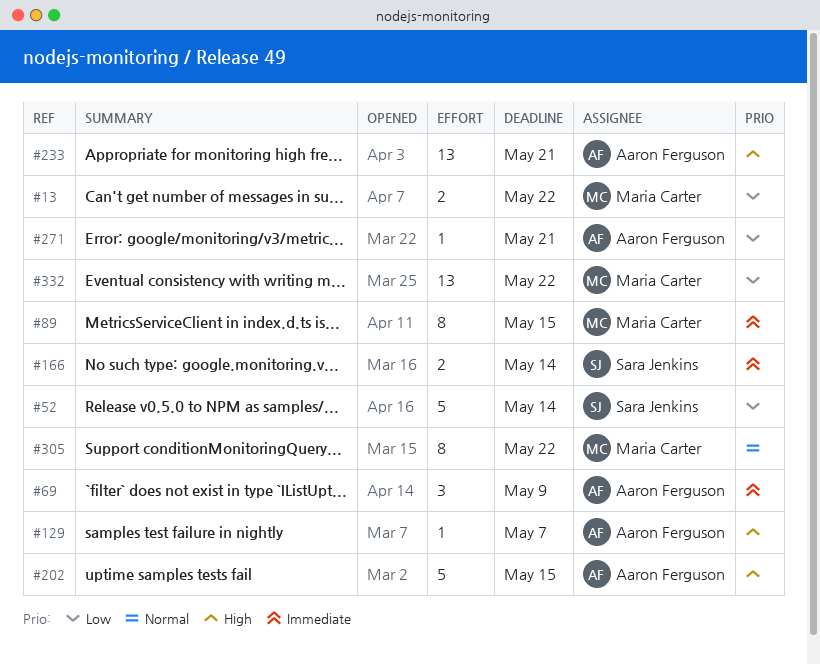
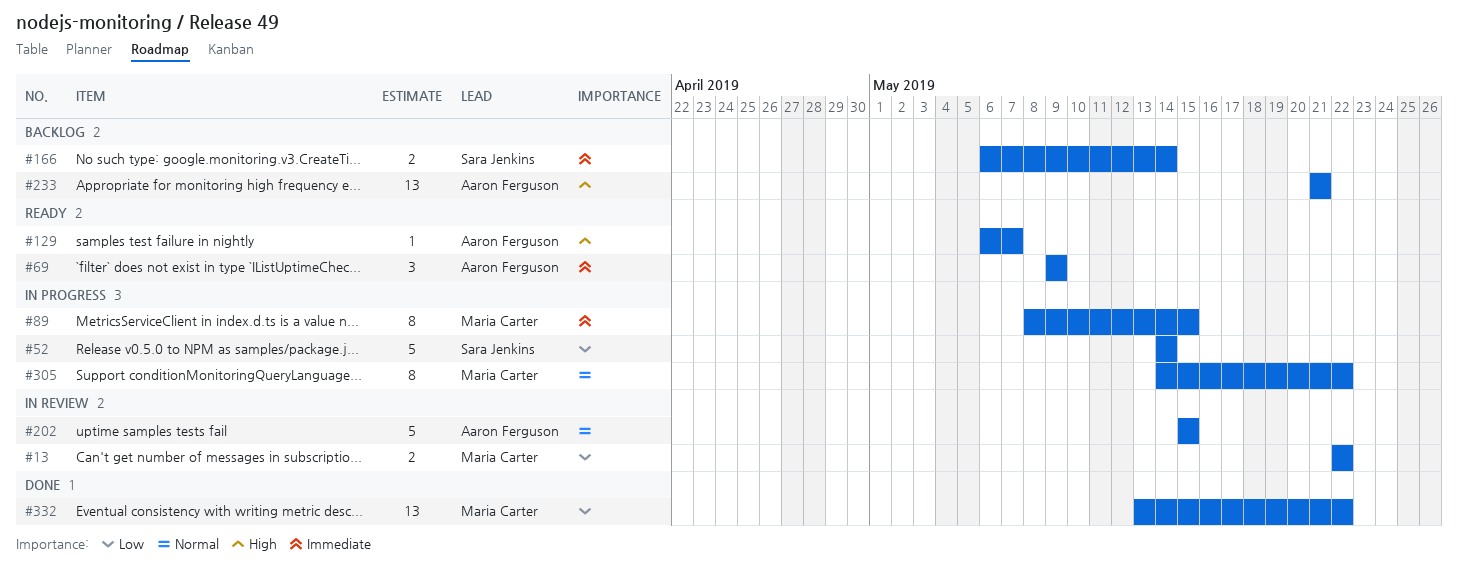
#202, priority: High -> Normal
#271: present -> none

